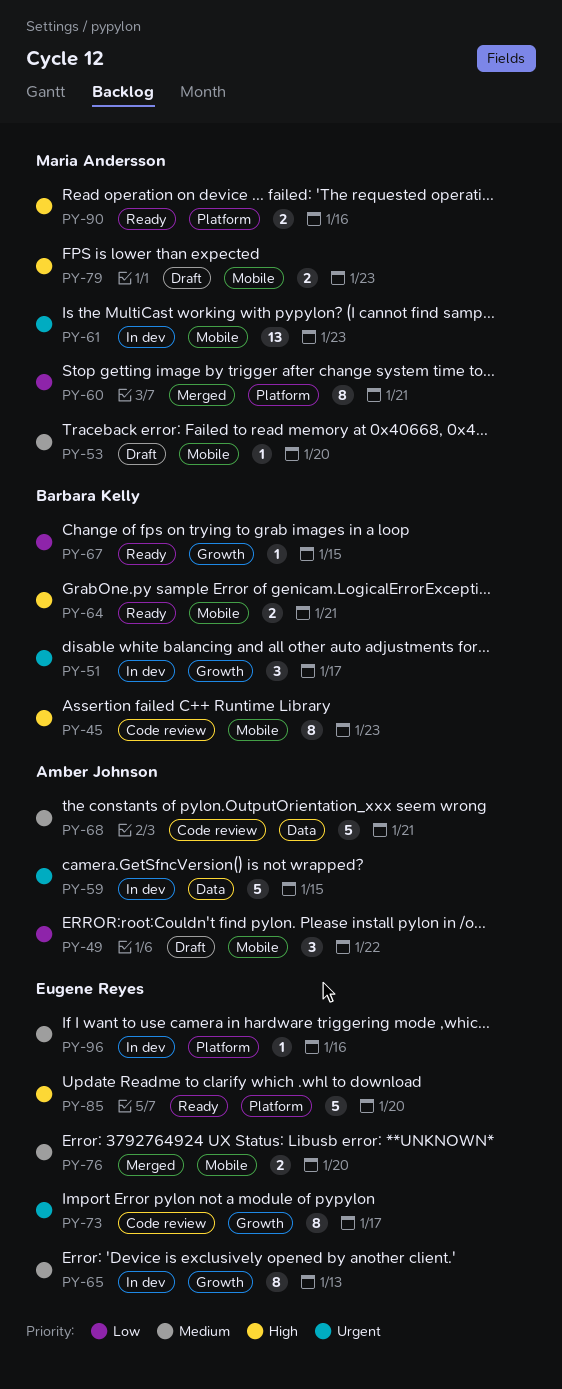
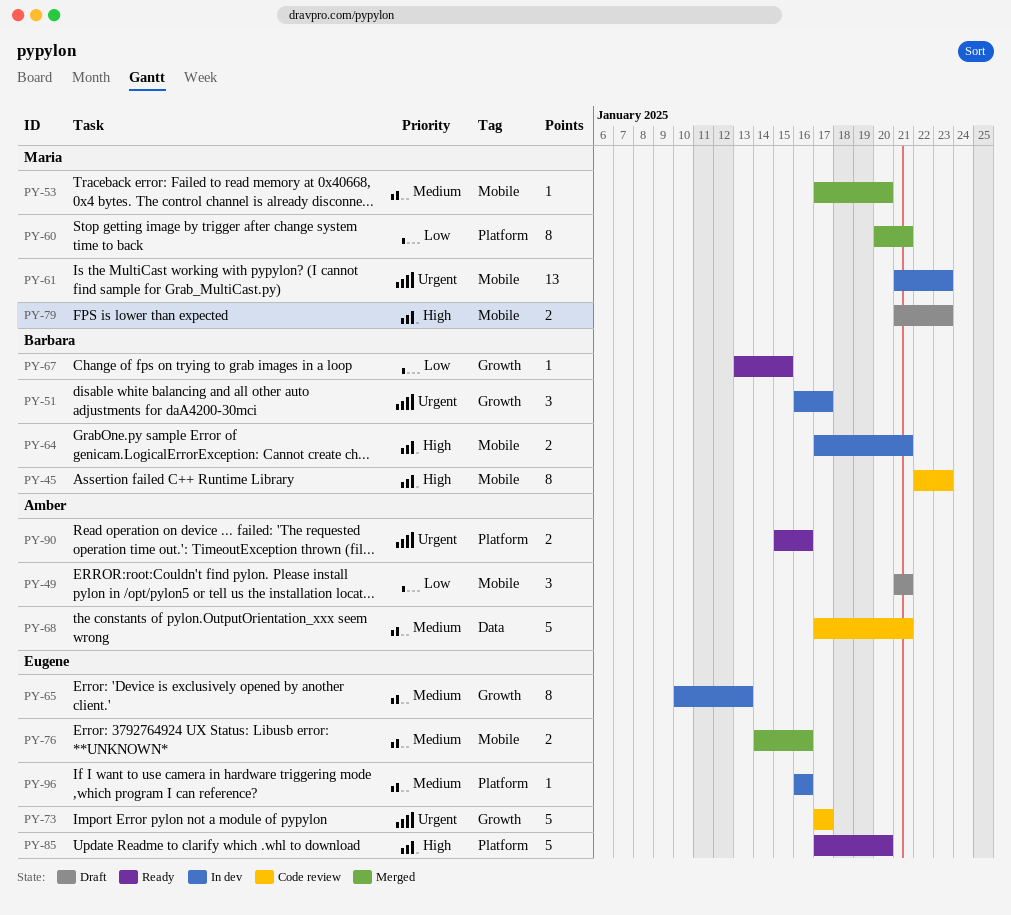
PY-49, due: Jan 22 -> Jan 21
PY-53, status: Draft -> Merged
PY-59: present -> none
PY-64, status: Ready -> In dev
PY-73, estimate: 8 -> 5
PY-76, due: Jan 20 -> Jan 16
PY-90, owner: Maria Andersson -> Amber Johnson
PY-90, priority: High -> Urgent

